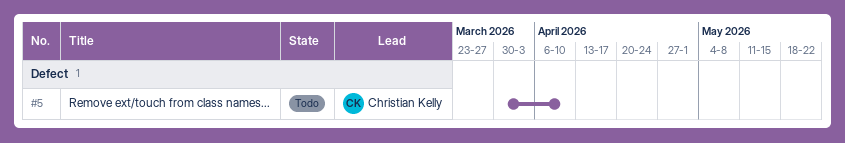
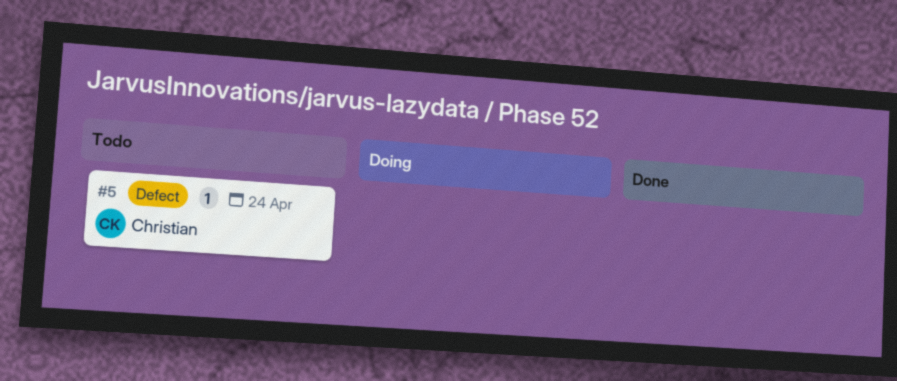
#5, due: Apr 10 -> Apr 24

